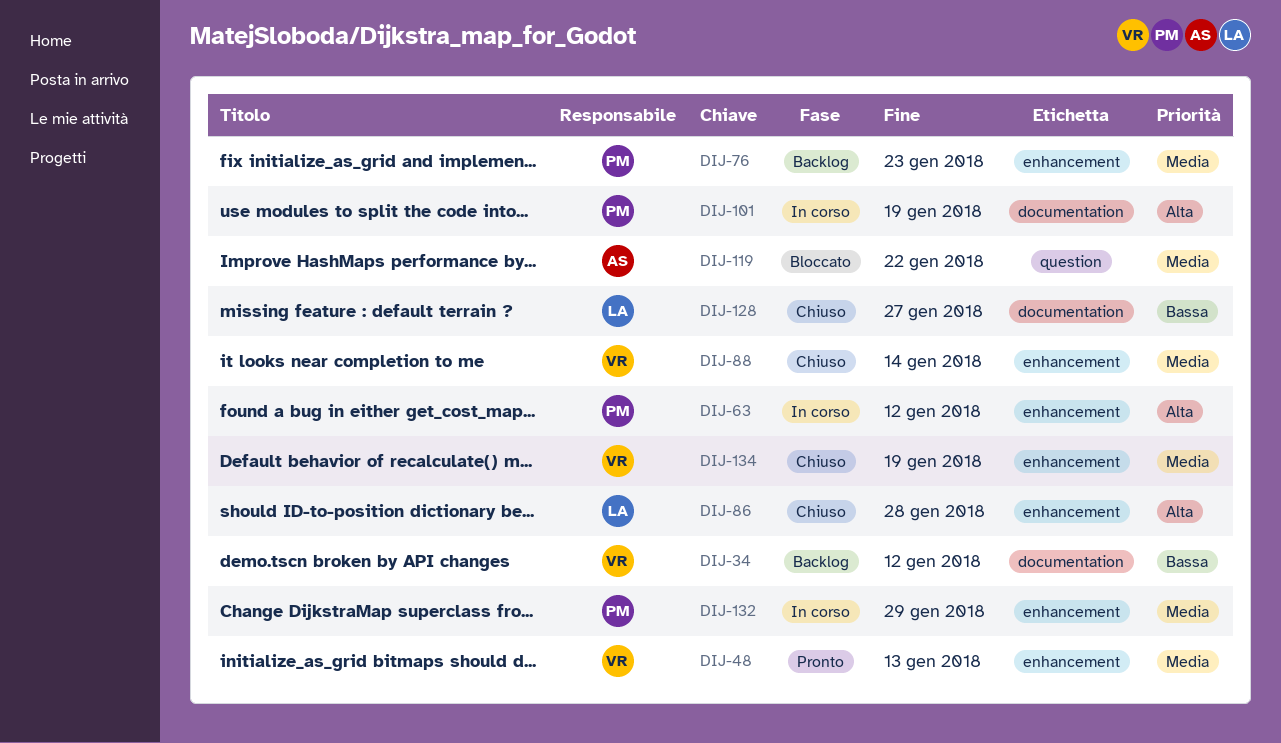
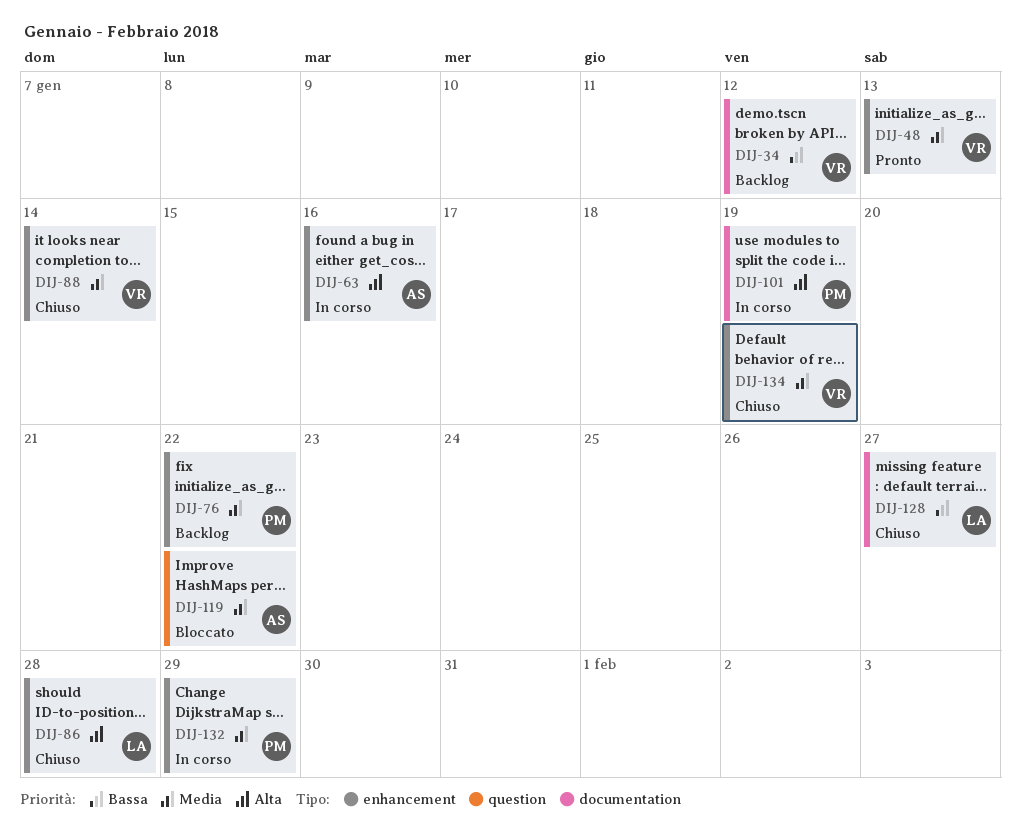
DIJ-63, owner: PM -> AS
DIJ-63, due: Jan 12 -> Jan 16
DIJ-76, due: Jan 23 -> Jan 22

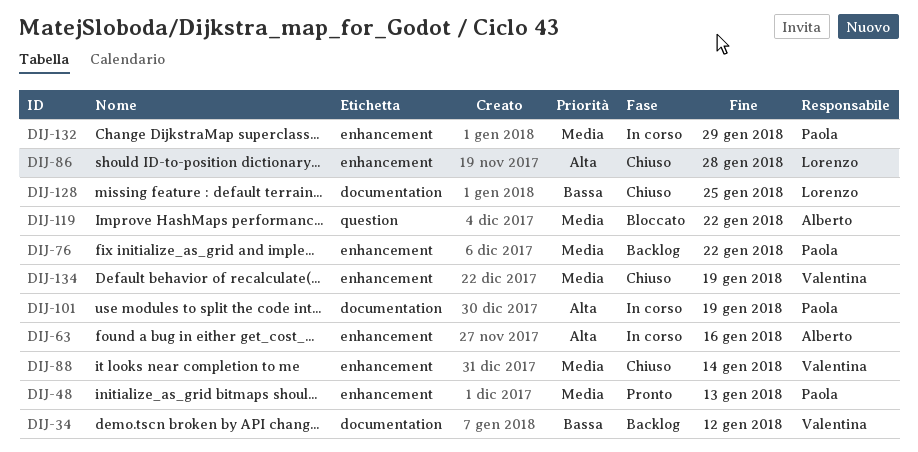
DIJ-48, owner: Valentina -> Paola
DIJ-128, due: Jan 27 -> Jan 25

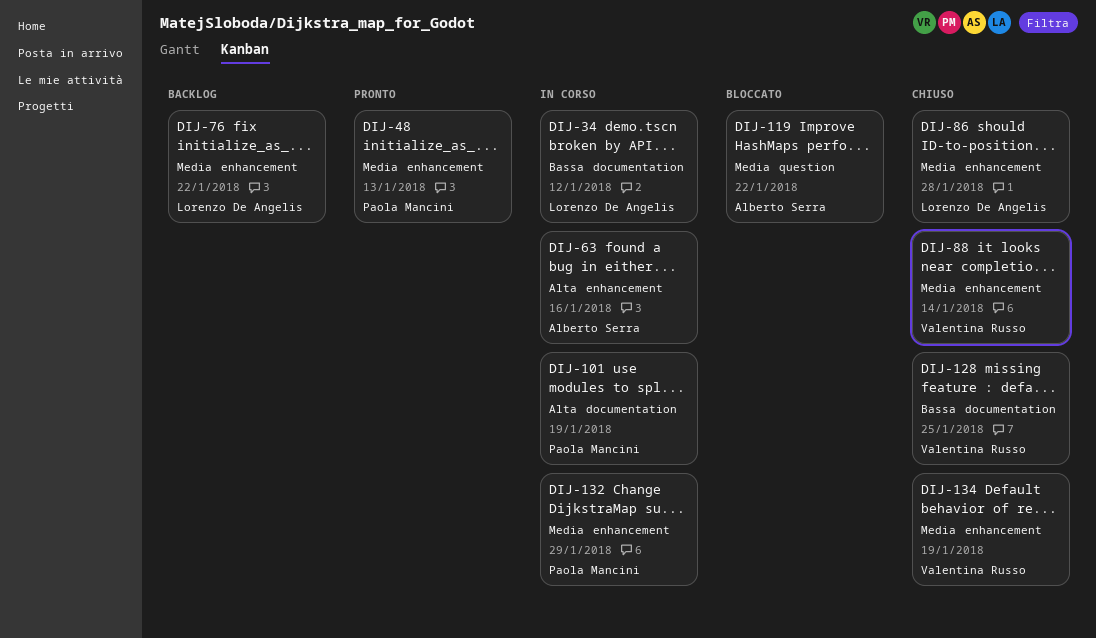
DIJ-34, status: Backlog -> In corso
DIJ-34, owner: Valentina Russo -> Lorenzo De Angelis
DIJ-76, owner: Paola Mancini -> Lorenzo De Angelis
DIJ-86, priority: Alta -> Media
DIJ-128, owner: Lorenzo De Angelis -> Valentina Russo

